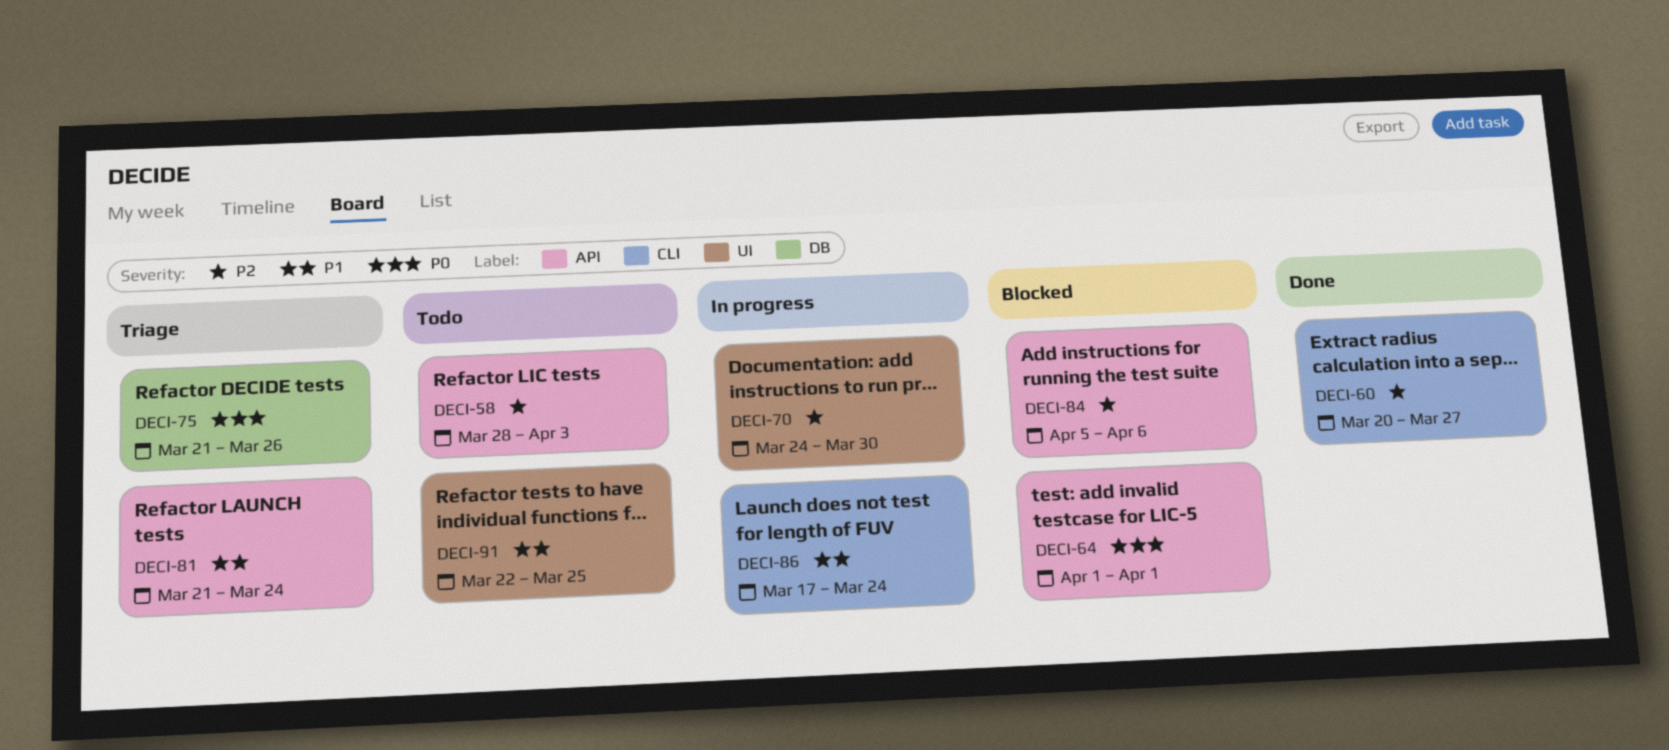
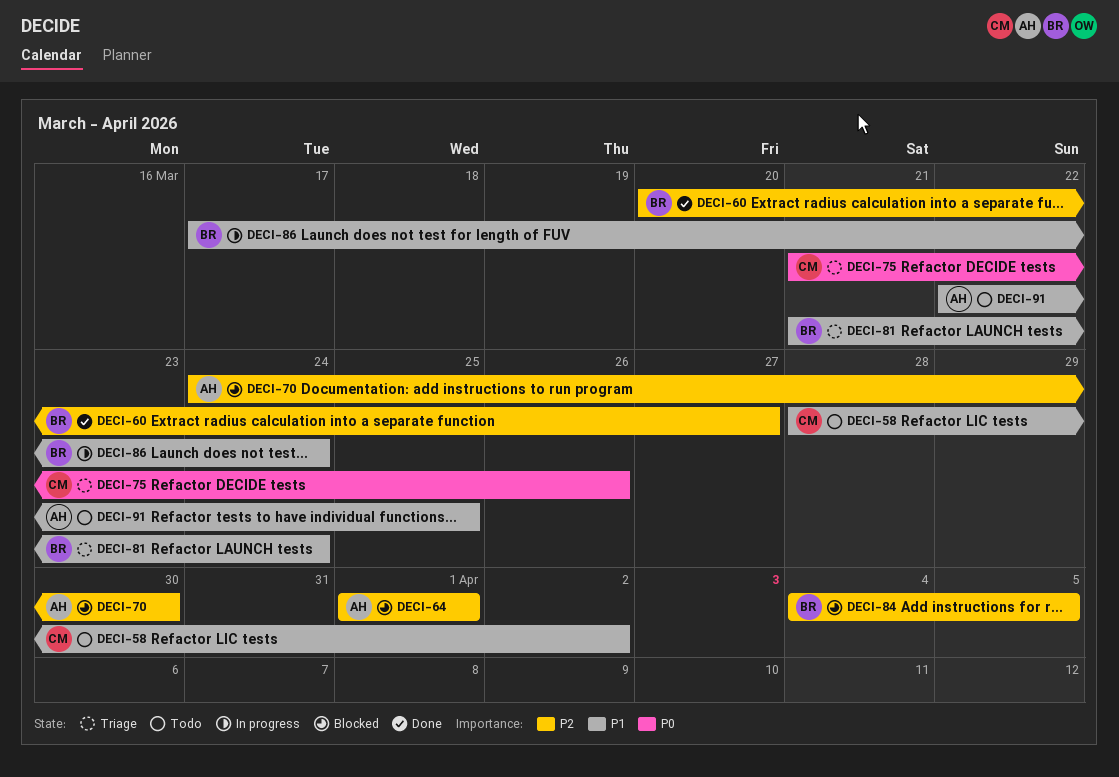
DECI-58, priority: P2 -> P1
DECI-58, due: Apr 3 -> Apr 2
DECI-64, priority: P0 -> P2
DECI-70, status: In progress -> Blocked
DECI-84, start: Apr 5 -> Apr 4
DECI-84, due: Apr 6 -> Apr 5

